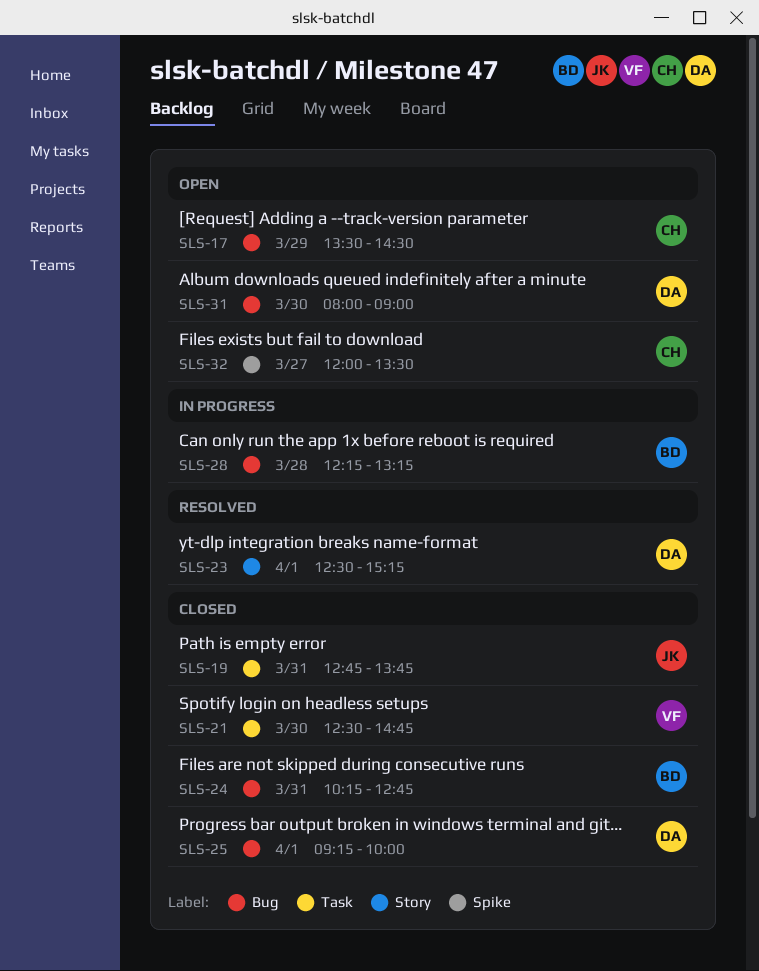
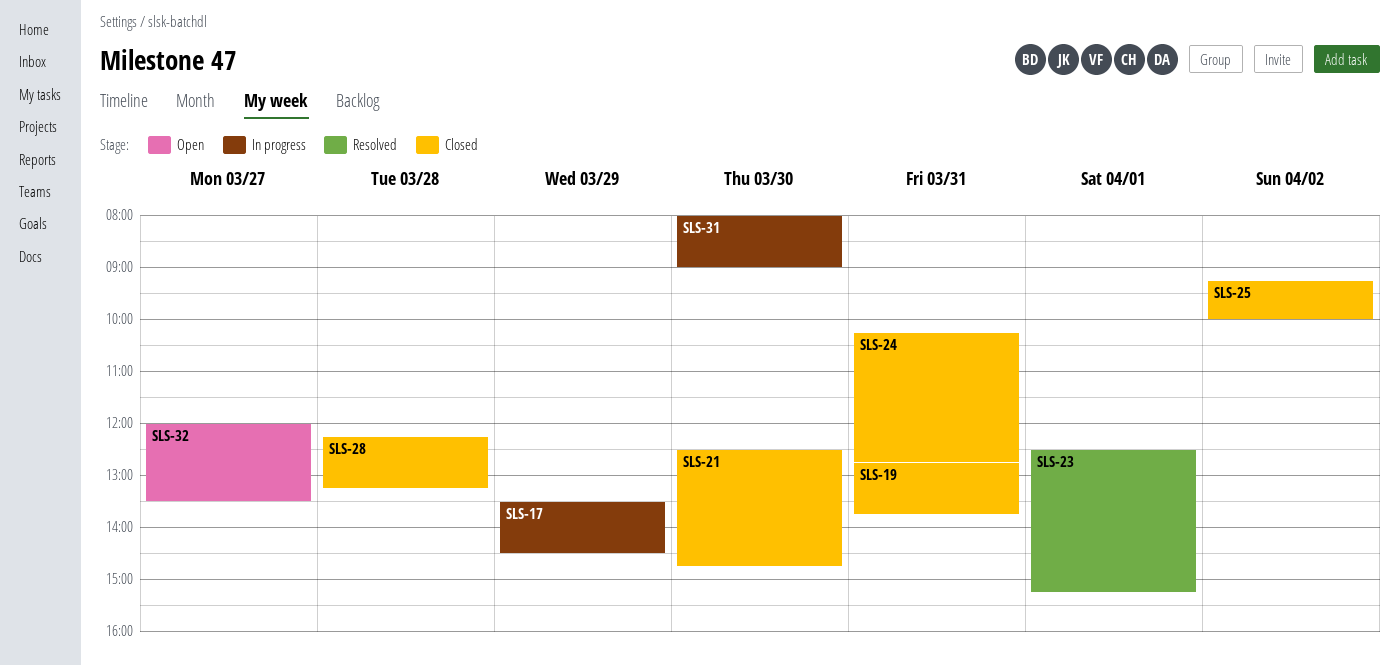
SLS-17, status: Open -> In progress
SLS-25, day: Apr 1 -> Apr 2
SLS-28, status: In progress -> Closed
SLS-31, status: Open -> In progress

